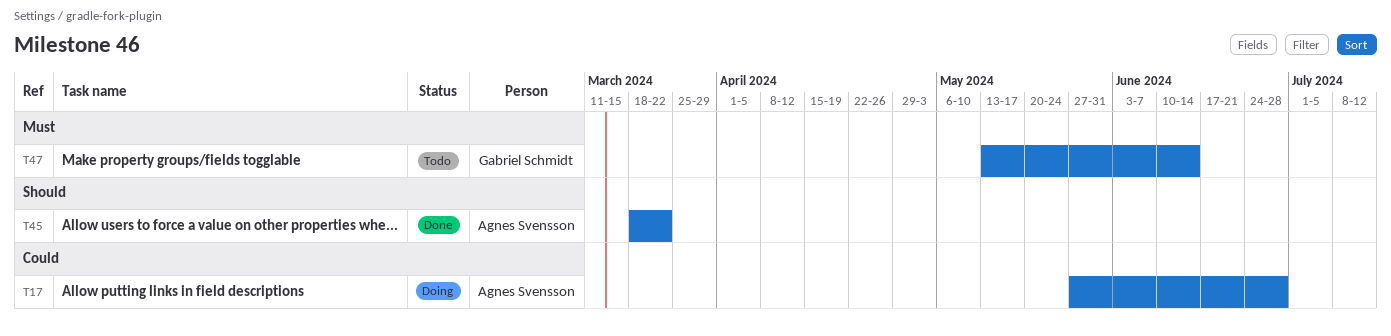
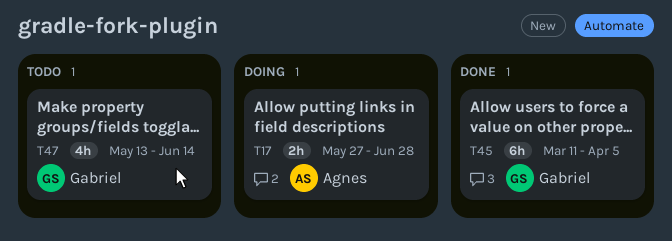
T45, owner: Agnes Svensson -> Gabriel Schmidt
T45, start: Mar 18 -> Mar 11
T45, due: Mar 22 -> Apr 5

